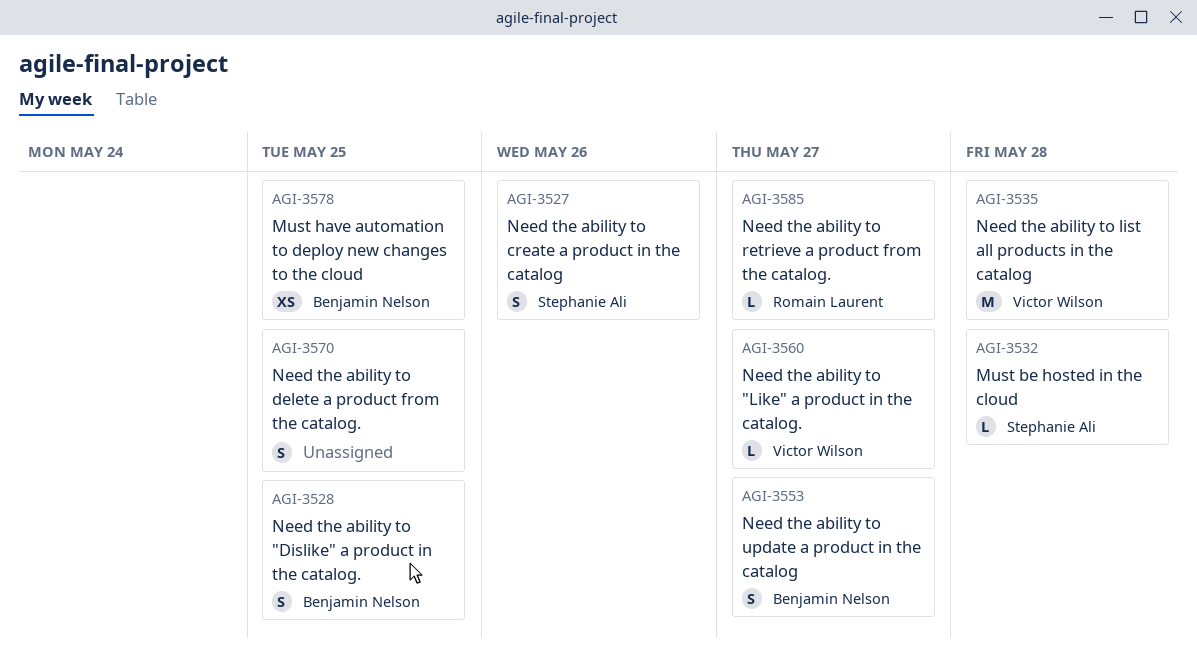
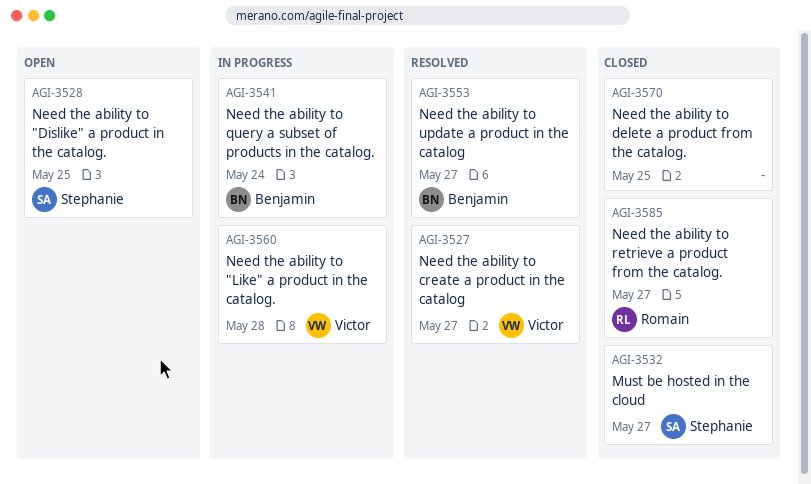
AGI-3527, owner: Stephanie Ali -> Victor Wilson
AGI-3527, due: May 26 -> May 27
AGI-3528, owner: Benjamin Nelson -> Stephanie Ali
AGI-3532, due: May 28 -> May 27
AGI-3535: present -> none
AGI-3541: none -> present
AGI-3560, due: May 27 -> May 28
AGI-3578: present -> none

